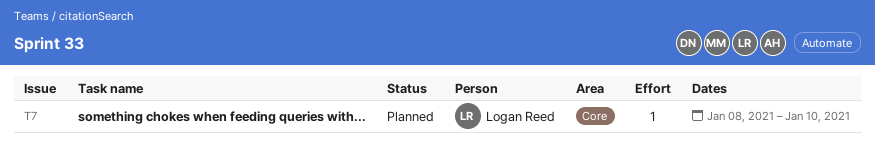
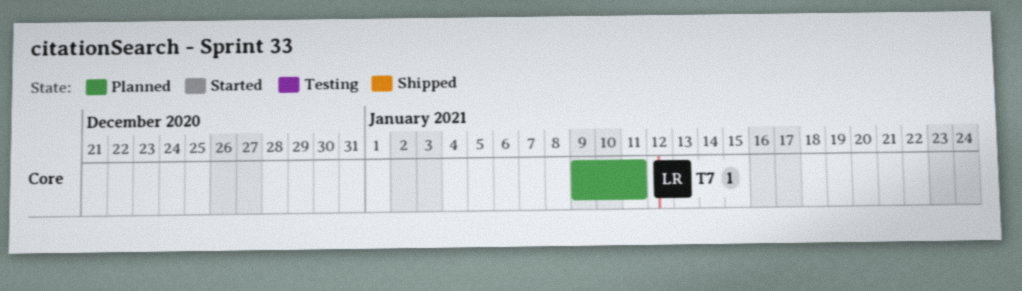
T7, start: Jan 8 -> Jan 9
T7, due: Jan 10 -> Jan 11

